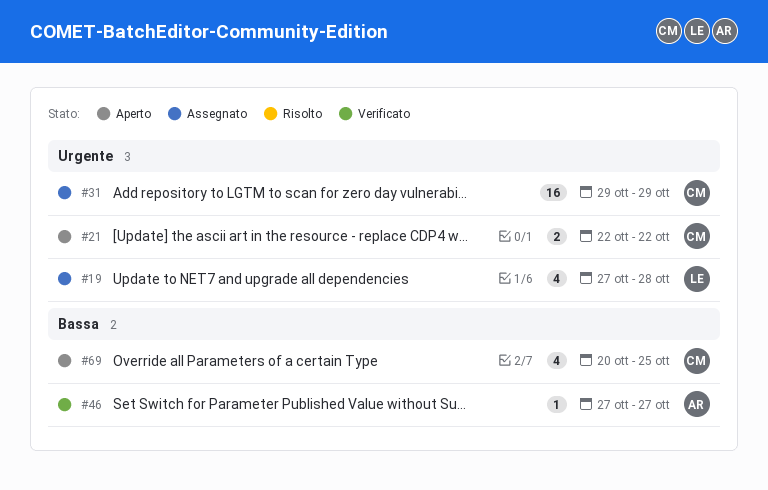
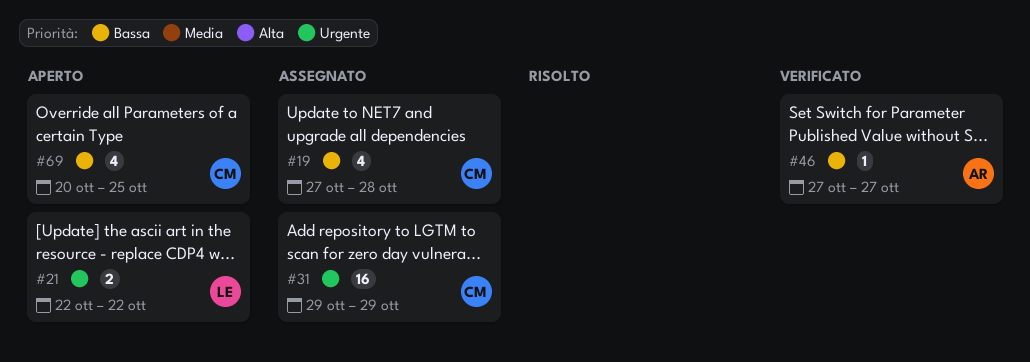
#19, owner: LE -> CM
#19, priority: Urgente -> Bassa
#21, owner: CM -> LE

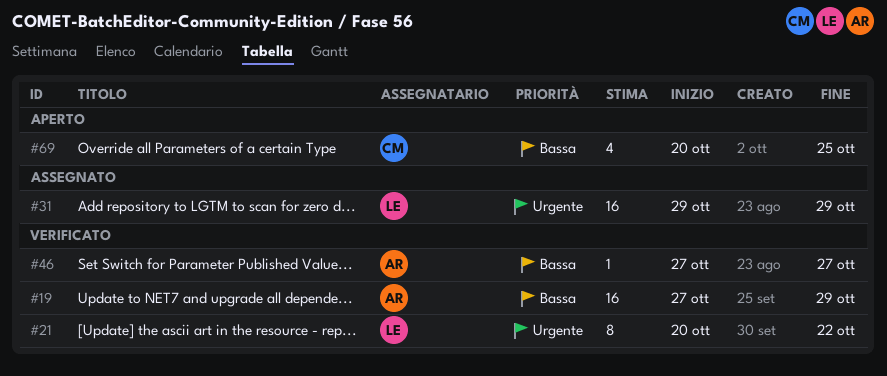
#19, status: Assegnato -> Verificato
#19, owner: CM -> AR
#19, estimate: 4 -> 16
#19, due: Oct 28 -> Oct 29
#21, status: Aperto -> Verificato
#21, estimate: 2 -> 8
#21, start: Oct 22 -> Oct 20
#31, owner: CM -> LE

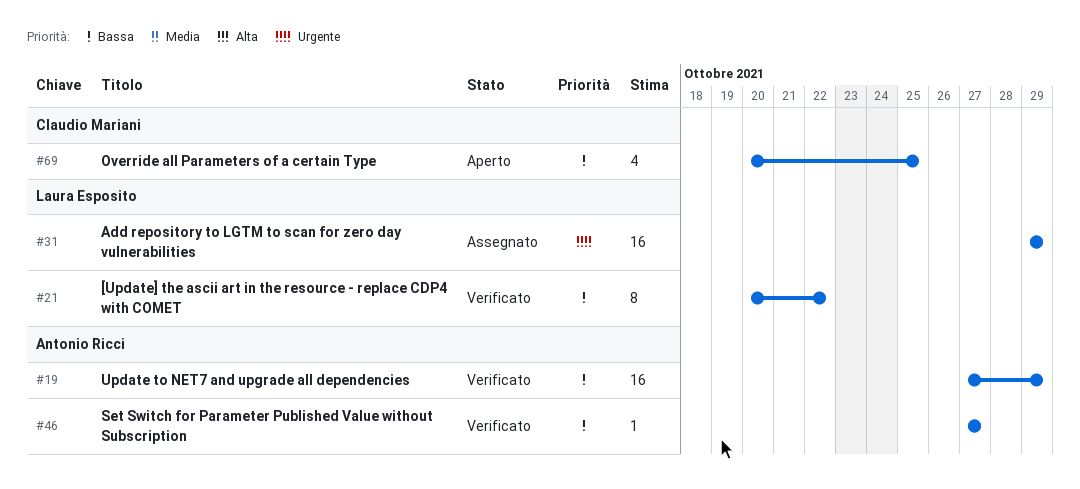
#21, priority: Urgente -> Bassa

